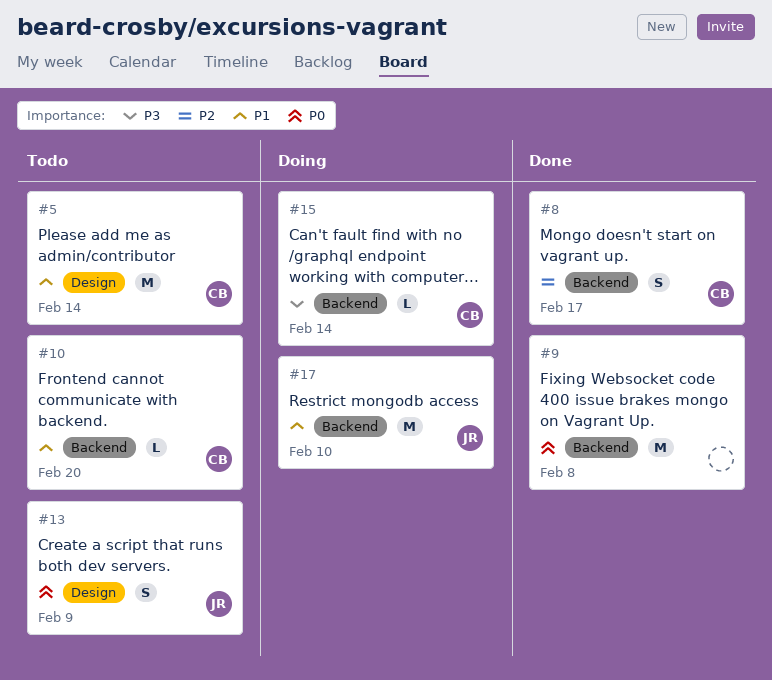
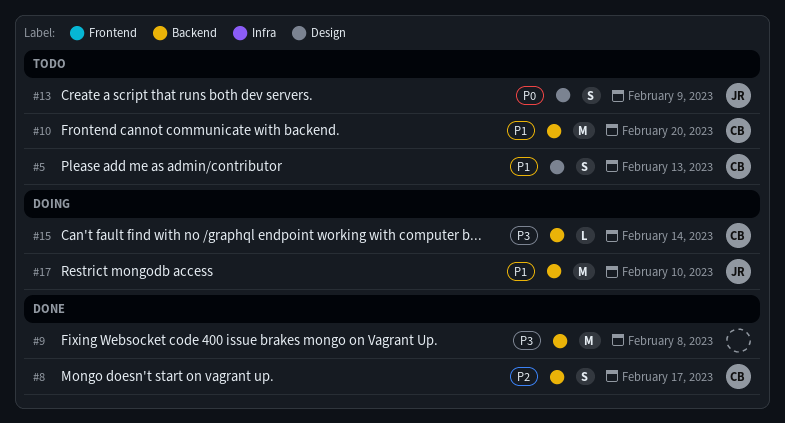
#5, estimate: M -> S
#5, due: Feb 14 -> Feb 13
#9, priority: P0 -> P3
#10, estimate: L -> M

